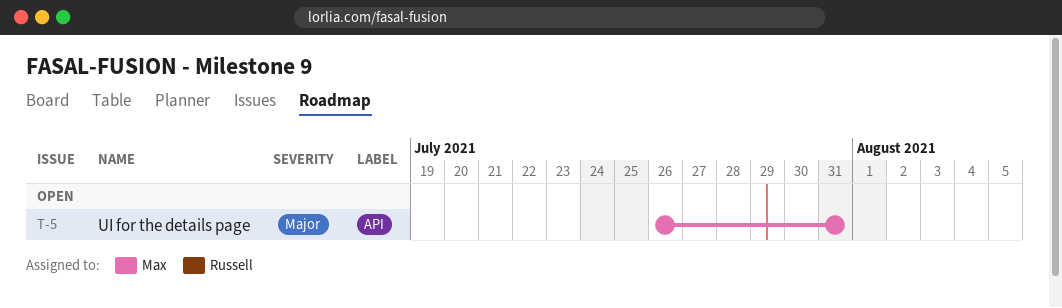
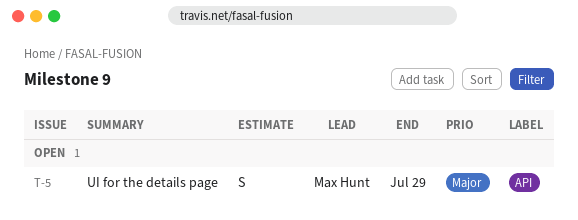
T-5, due: Jul 31 -> Jul 29

